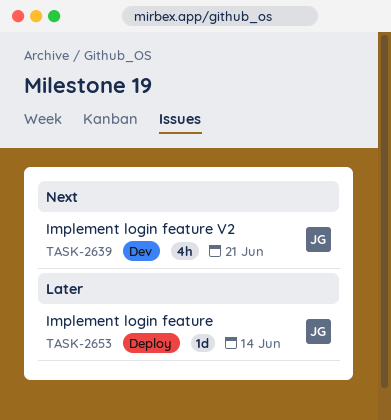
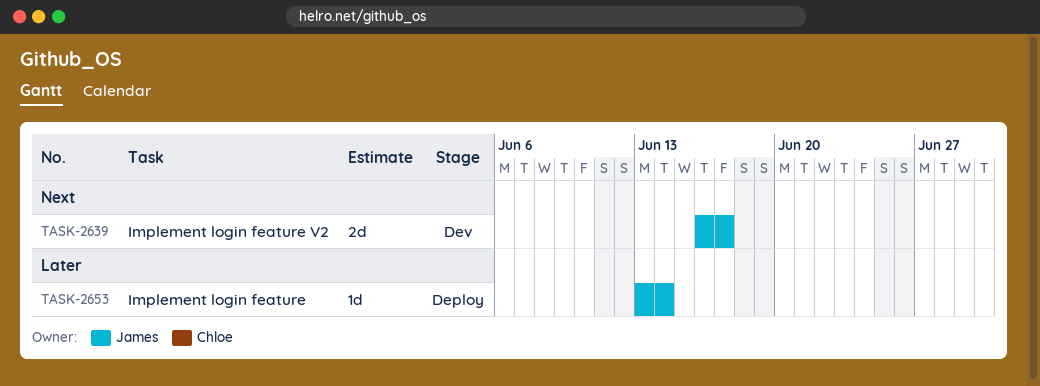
TASK-2639, estimate: 4h -> 2d
TASK-2639, due: Jun 21 -> Jun 17

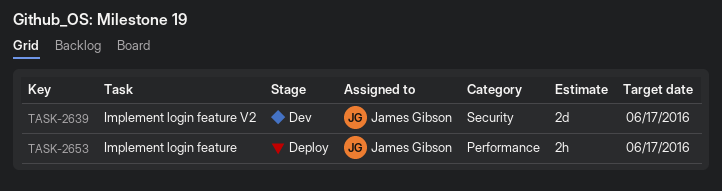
TASK-2653, estimate: 1d -> 2h
TASK-2653, due: Jun 14 -> Jun 17

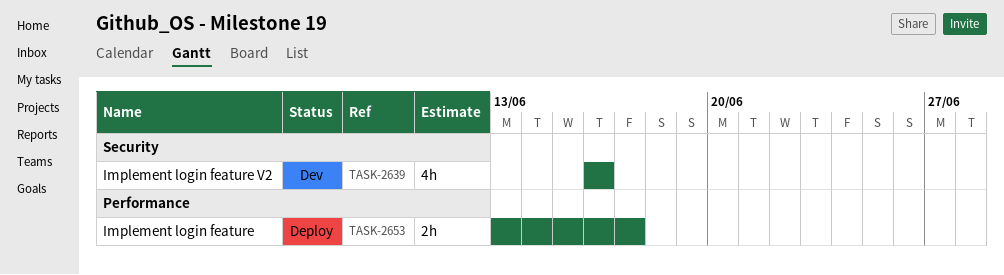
TASK-2639, estimate: 2d -> 4h
TASK-2639, due: Jun 17 -> Jun 16

